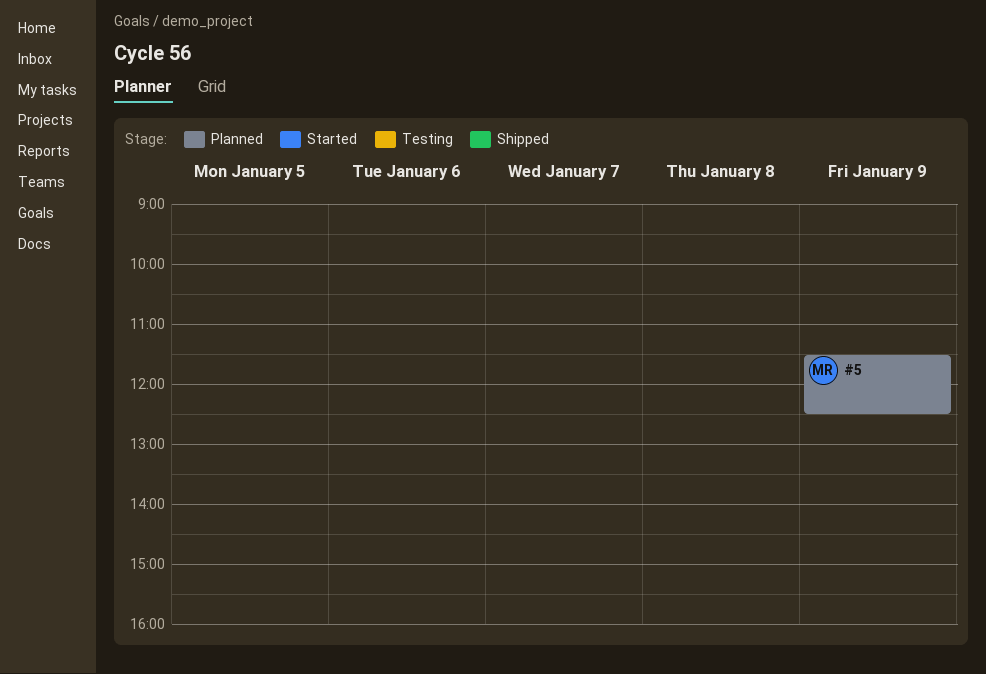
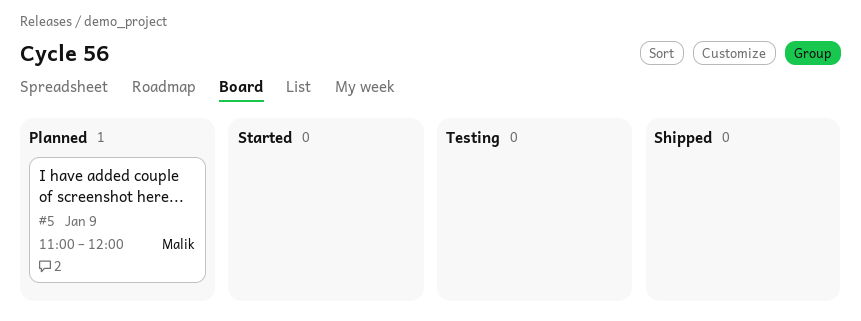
#5, begins: 11:30 -> 11:00
#5, ends: 12:30 -> 12:00

